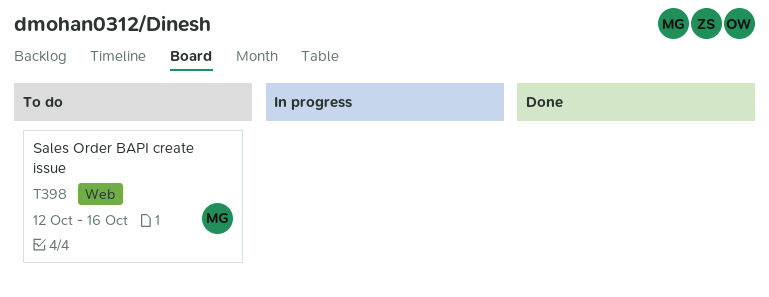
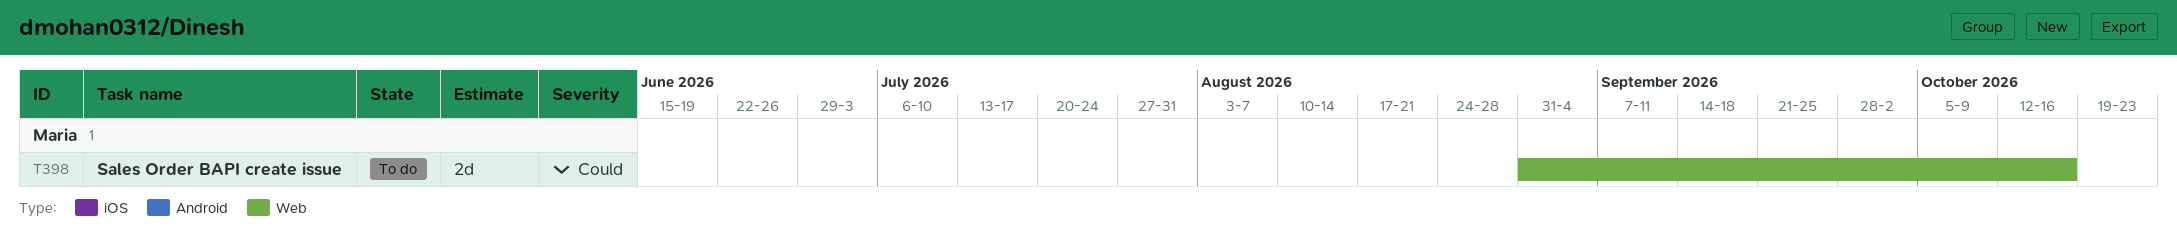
T398, start: Oct 12 -> Aug 31

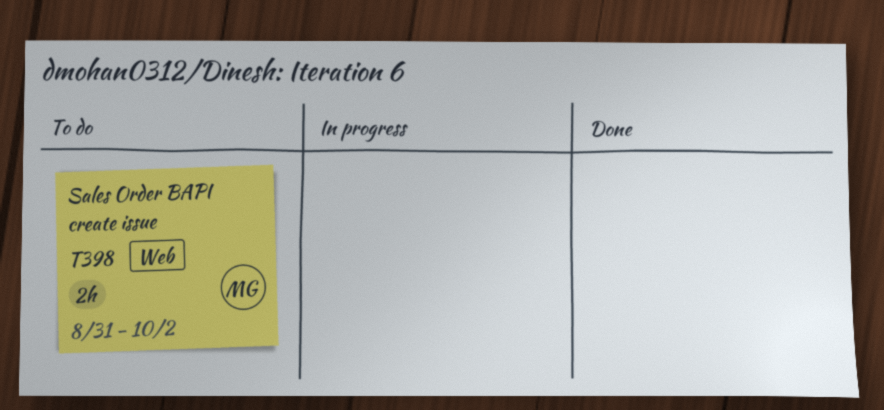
T398, estimate: 2d -> 2h
T398, due: Oct 16 -> Oct 2

